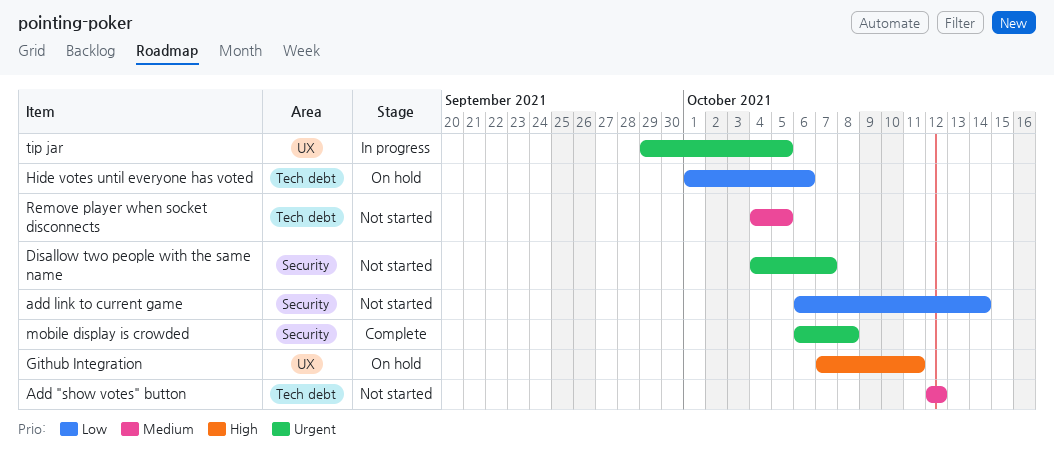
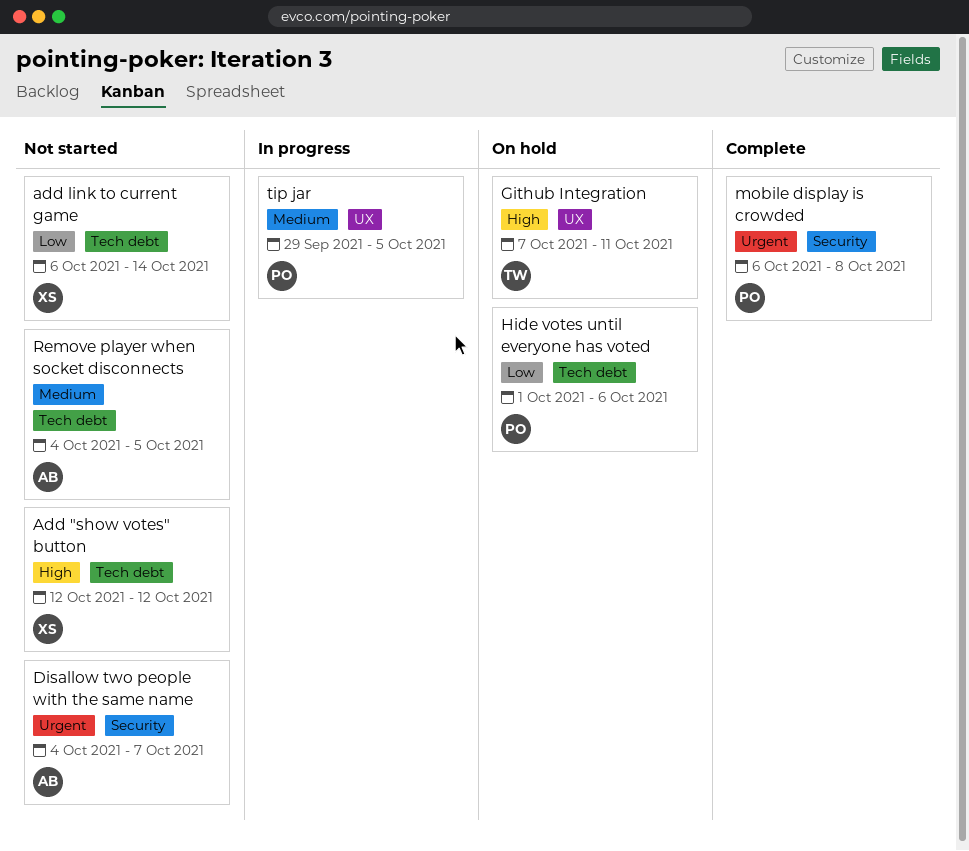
Add "show votes" button, priority: Medium -> High
add link to current game, label: Security -> Tech debt
tip jar, priority: Urgent -> Medium

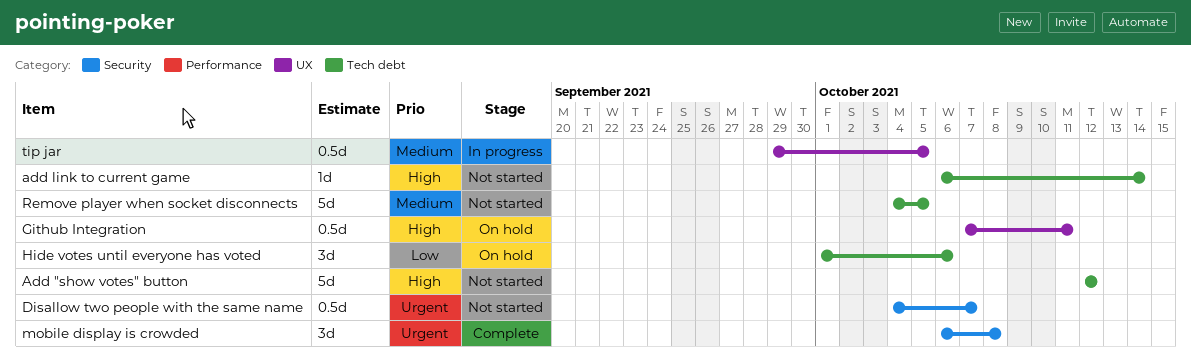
add link to current game, priority: Low -> High

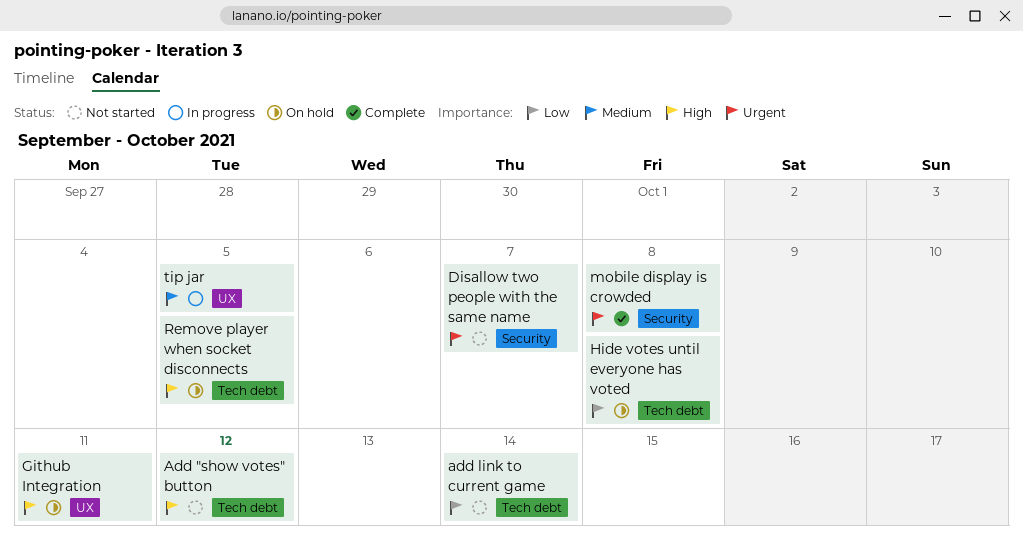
add link to current game, priority: High -> Low
Hide votes until everyone has voted, due: Oct 6 -> Oct 8
Remove player when socket disconnects, status: Not started -> On hold
Remove player when socket disconnects, priority: Medium -> High

